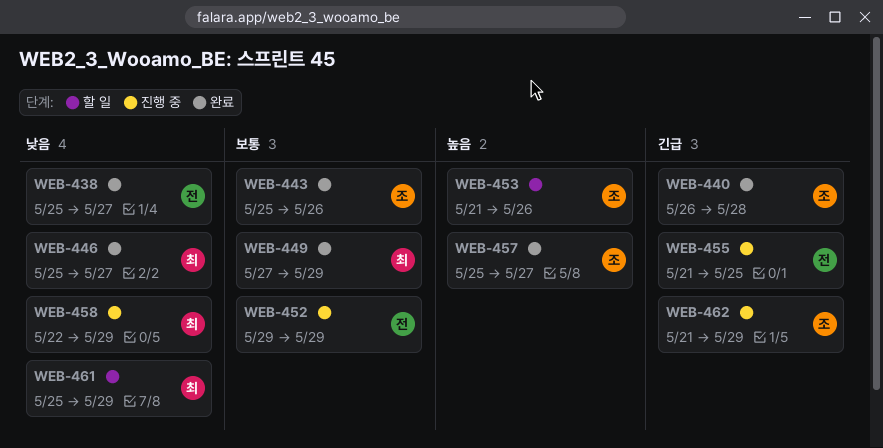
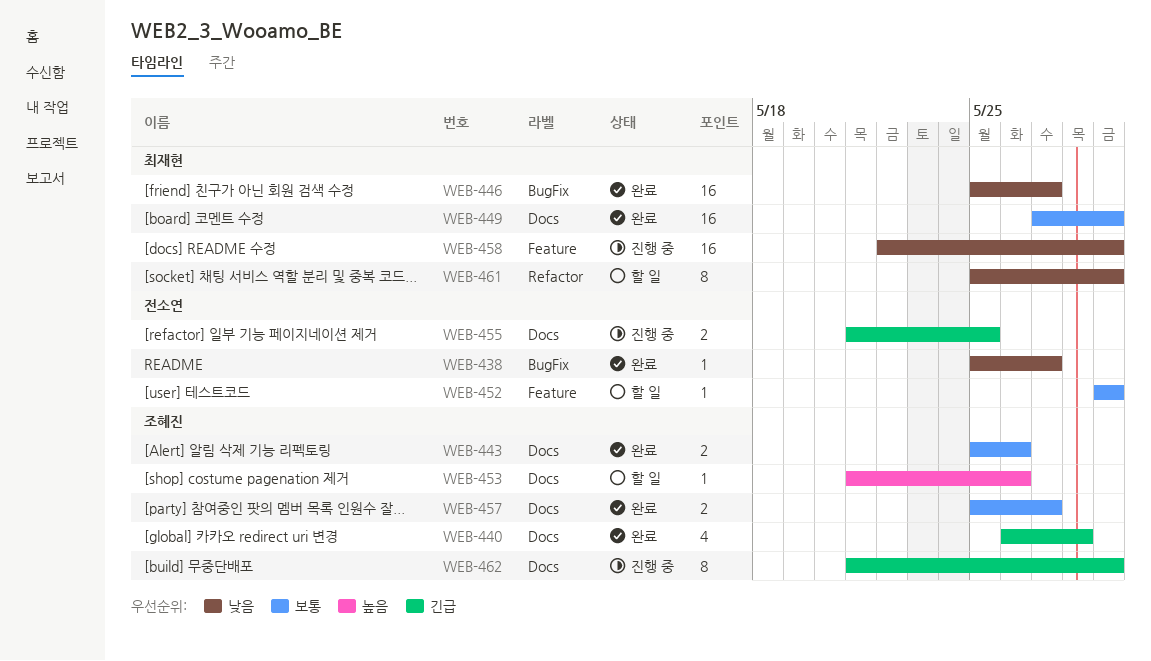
WEB-452, status: 진행 중 -> 할 일
WEB-457, priority: 높음 -> 보통

